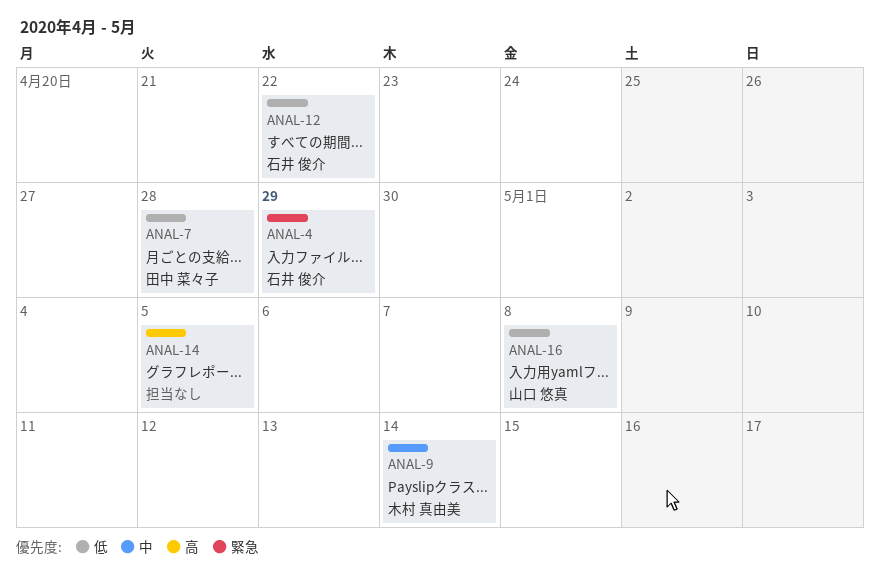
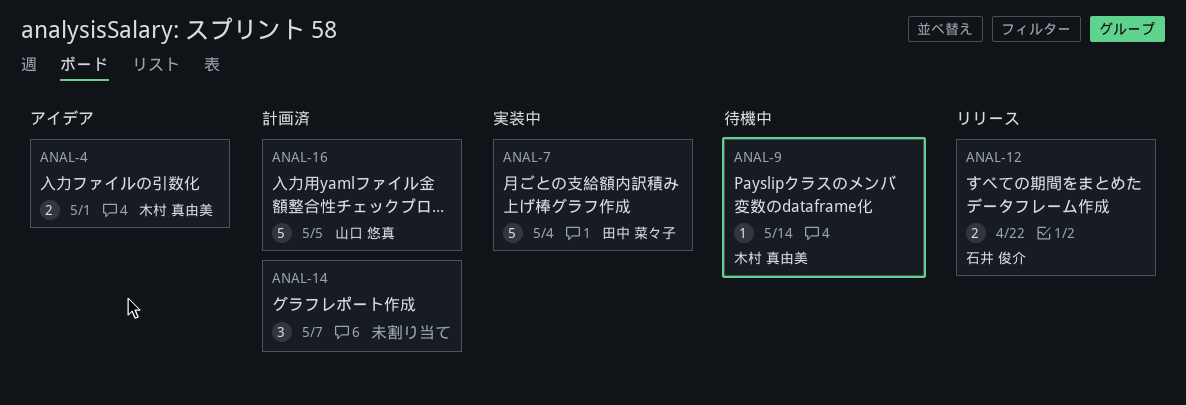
ANAL-4, owner: 石井 俊介 -> 木村 真由美
ANAL-4, due: Apr 29 -> May 1
ANAL-7, due: Apr 28 -> May 4
ANAL-14, due: May 5 -> May 7
ANAL-16, due: May 8 -> May 5

